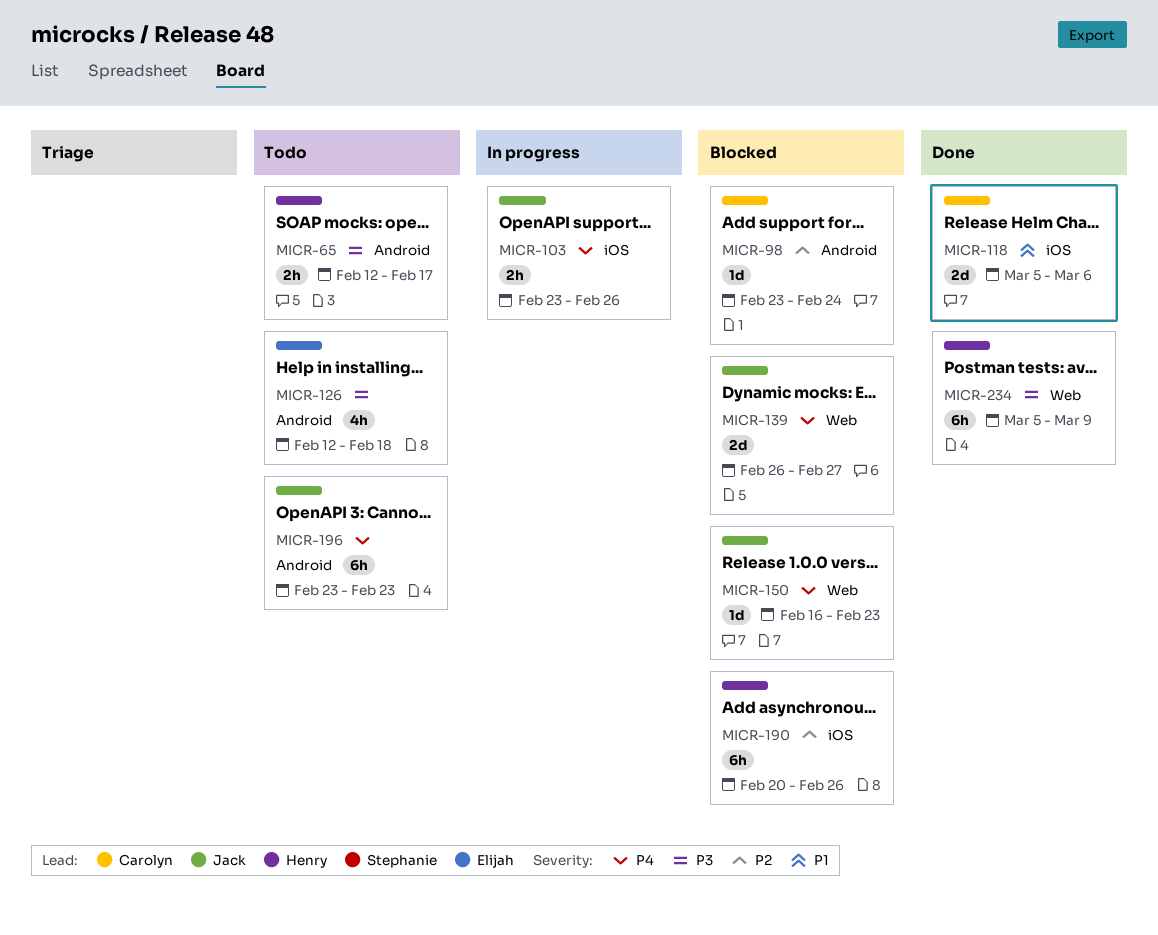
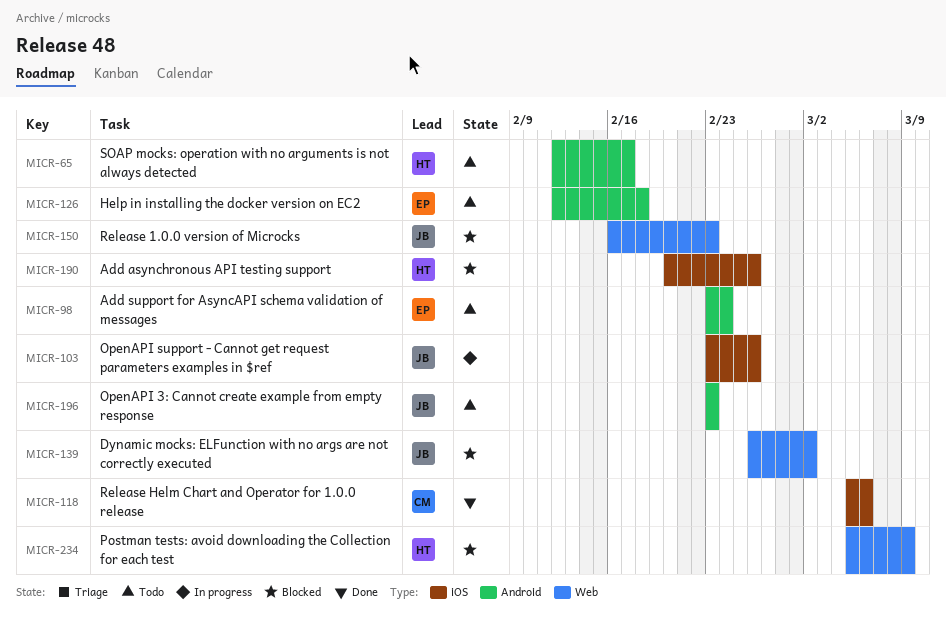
MICR-98, status: Blocked -> Todo
MICR-98, owner: Carolyn -> Elijah
MICR-139, due: Feb 27 -> Mar 2
MICR-234, status: Done -> Blocked

